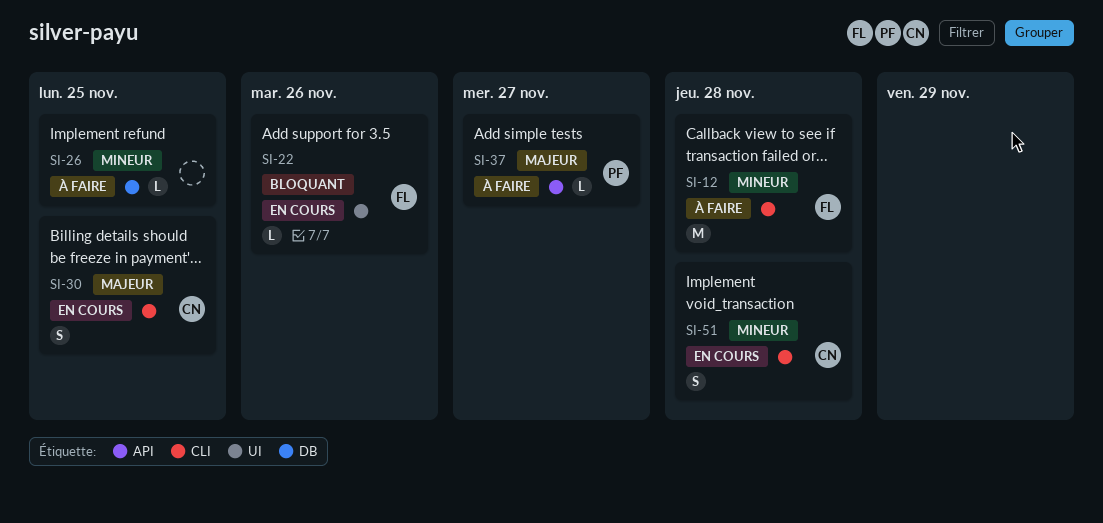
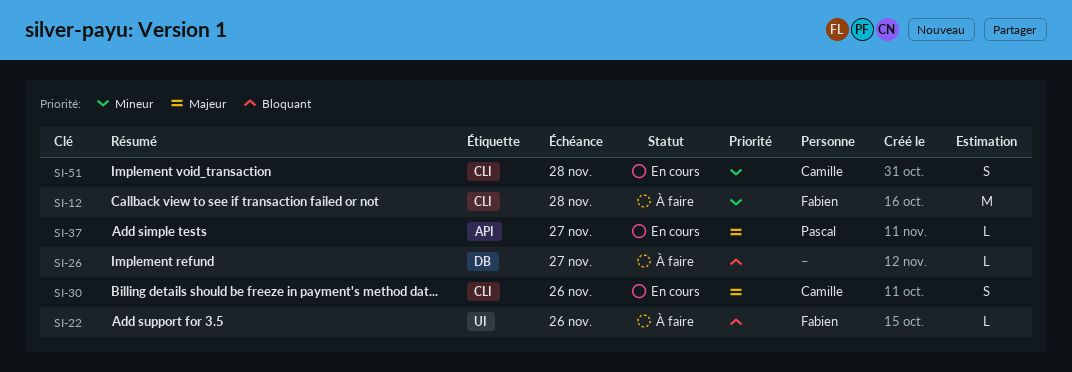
SI-22, status: En cours -> À faire
SI-26, priority: Mineur -> Bloquant
SI-26, due: Nov 25 -> Nov 27
SI-30, due: Nov 25 -> Nov 26
SI-37, status: À faire -> En cours

